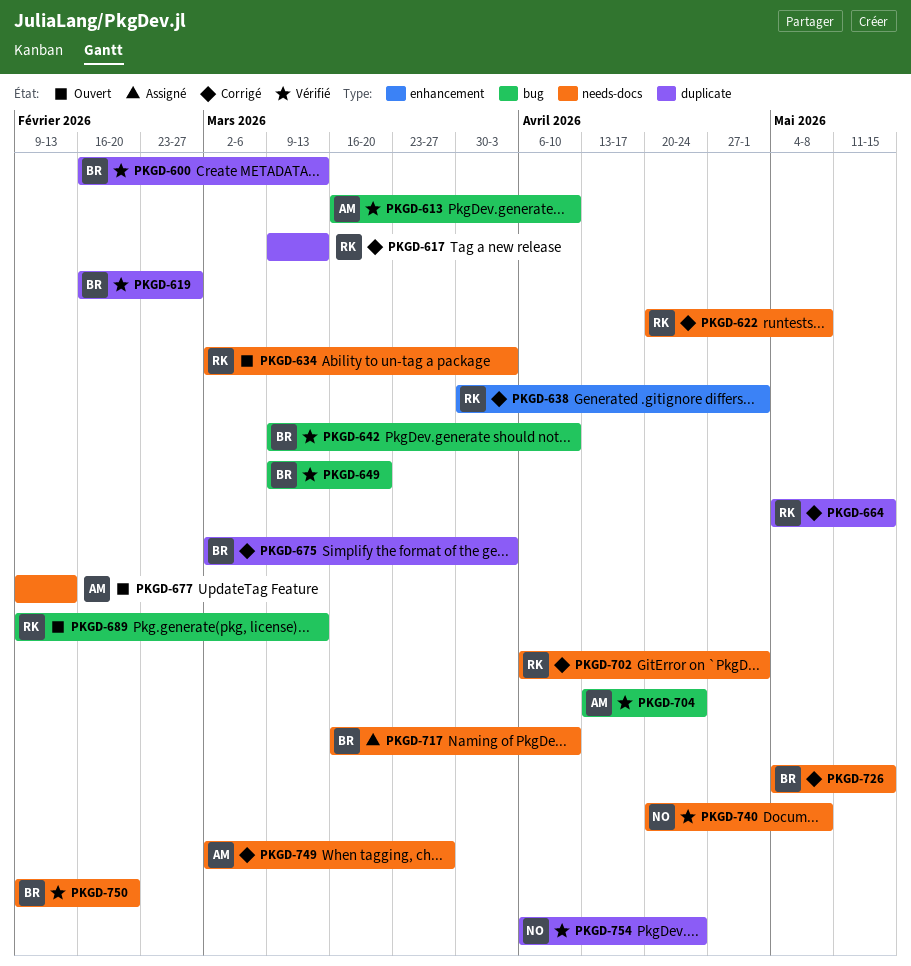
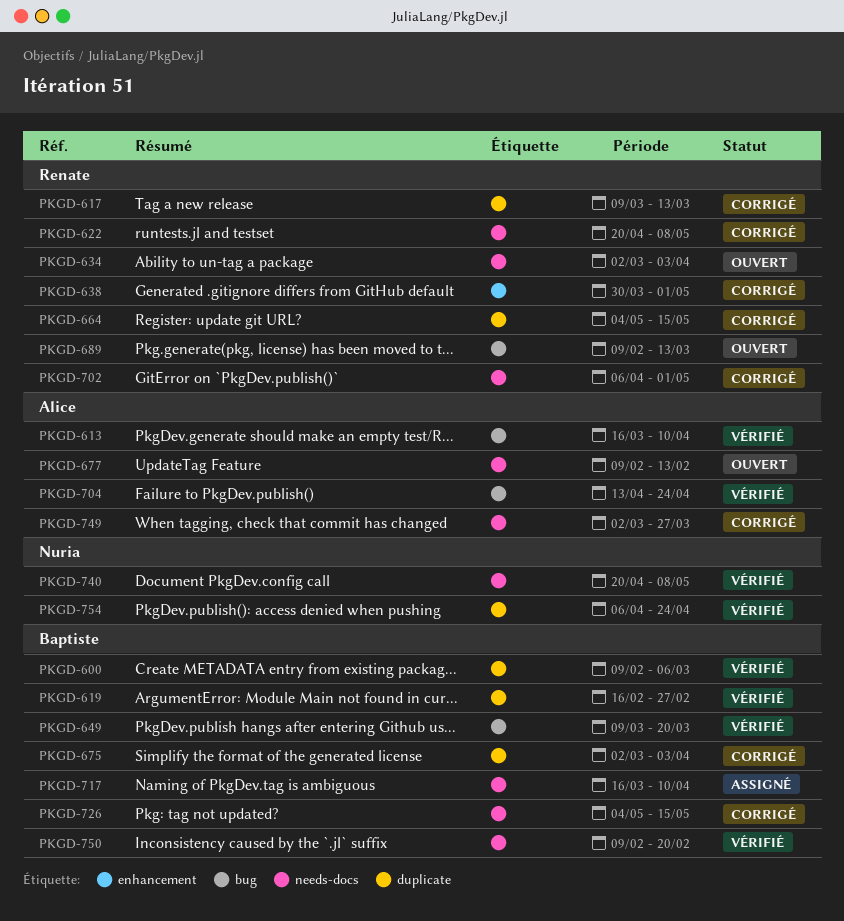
PKGD-600, start: Feb 16 -> Feb 9
PKGD-600, due: Mar 13 -> Mar 6
PKGD-642: present -> none

